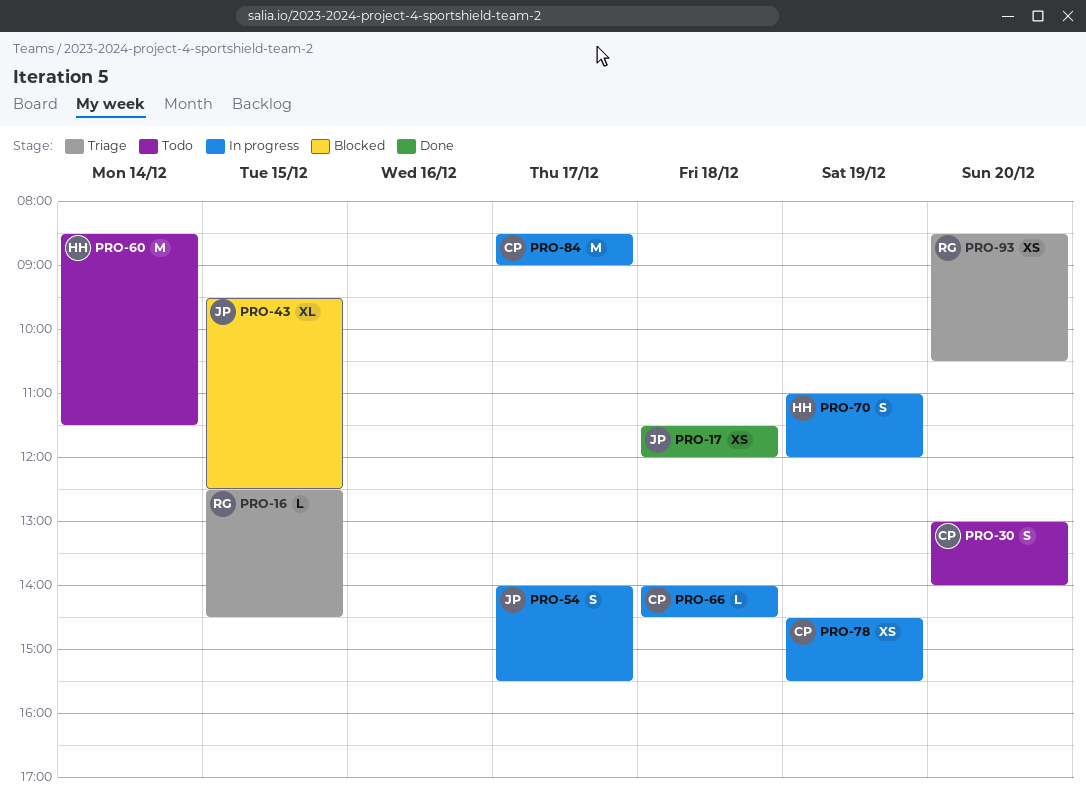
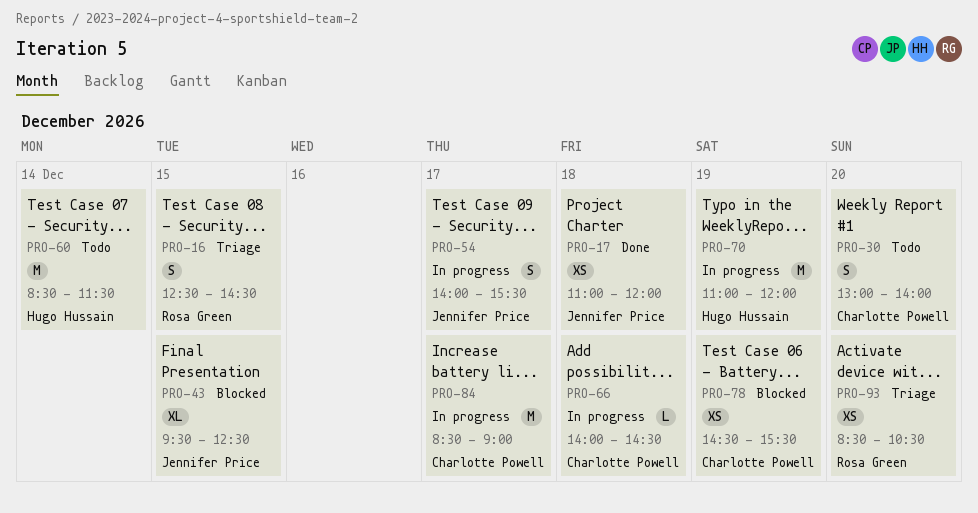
PRO-16, estimate: L -> S
PRO-17, begins: 11:30 -> 11:00
PRO-70, estimate: S -> M
PRO-78, status: In progress -> Blocked

